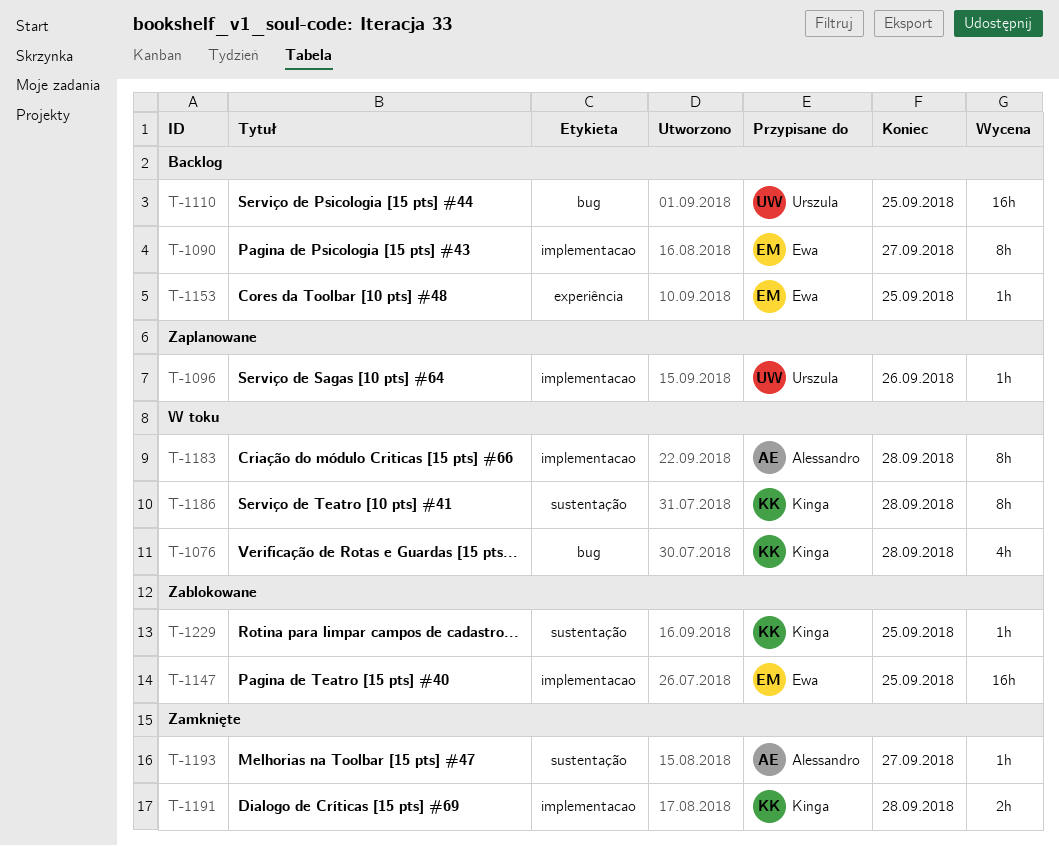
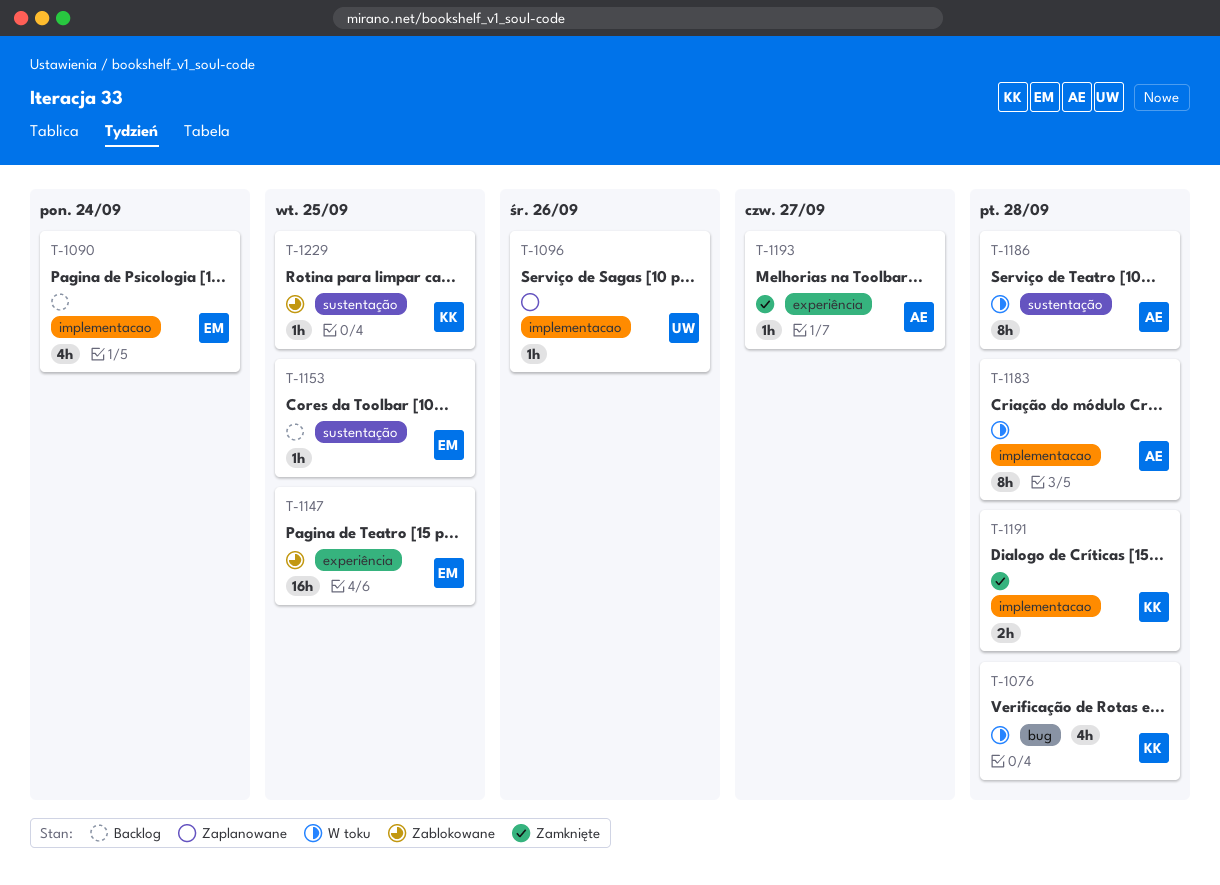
T-1090, estimate: 8h -> 4h
T-1090, due: Sep 27 -> Sep 24
T-1110: present -> none
T-1147, label: implementacao -> experiência
T-1153, label: experiência -> sustentação
T-1186, owner: Kinga -> Alessandro
T-1193, label: sustentação -> experiência

